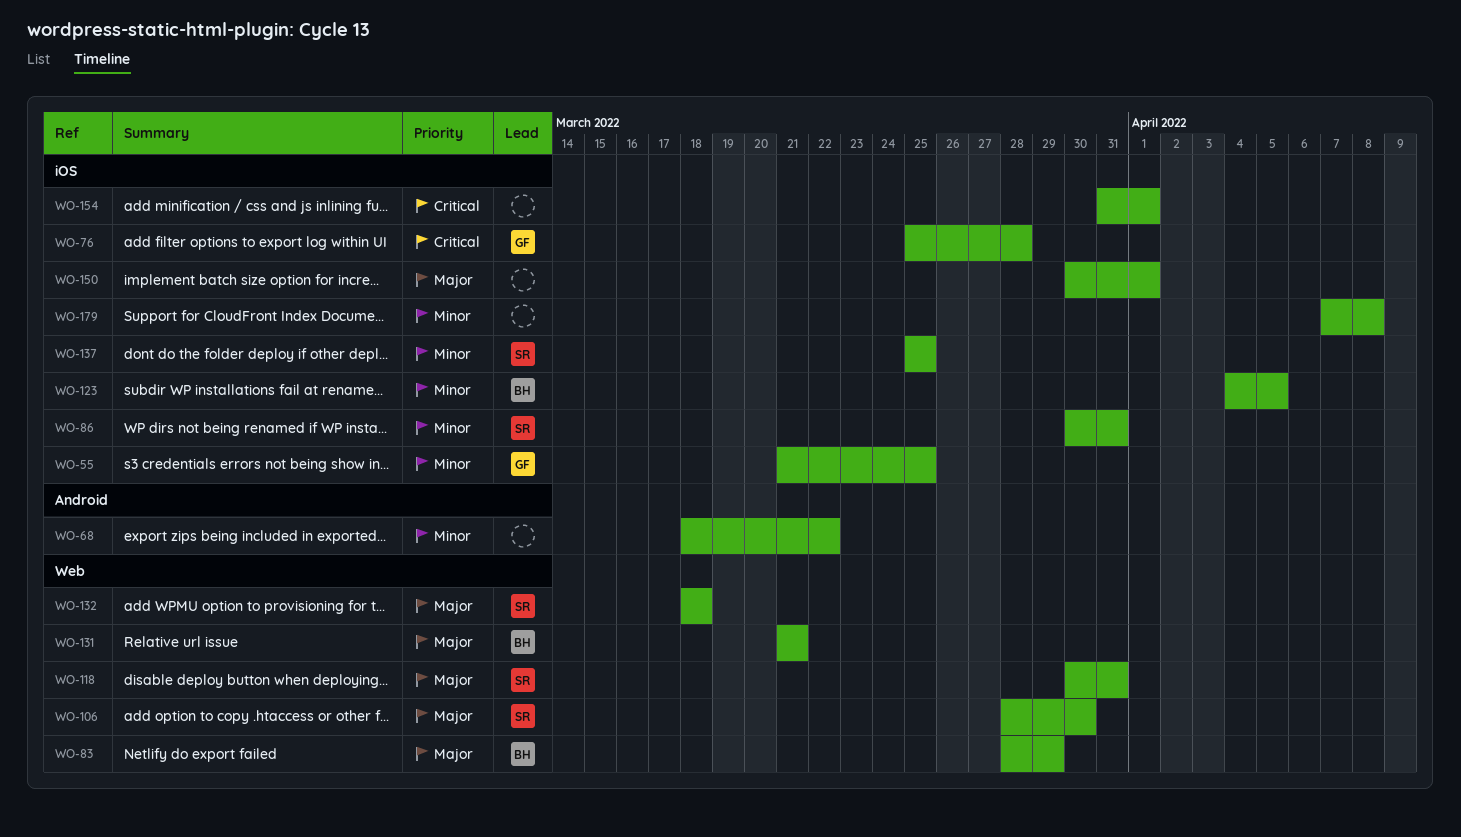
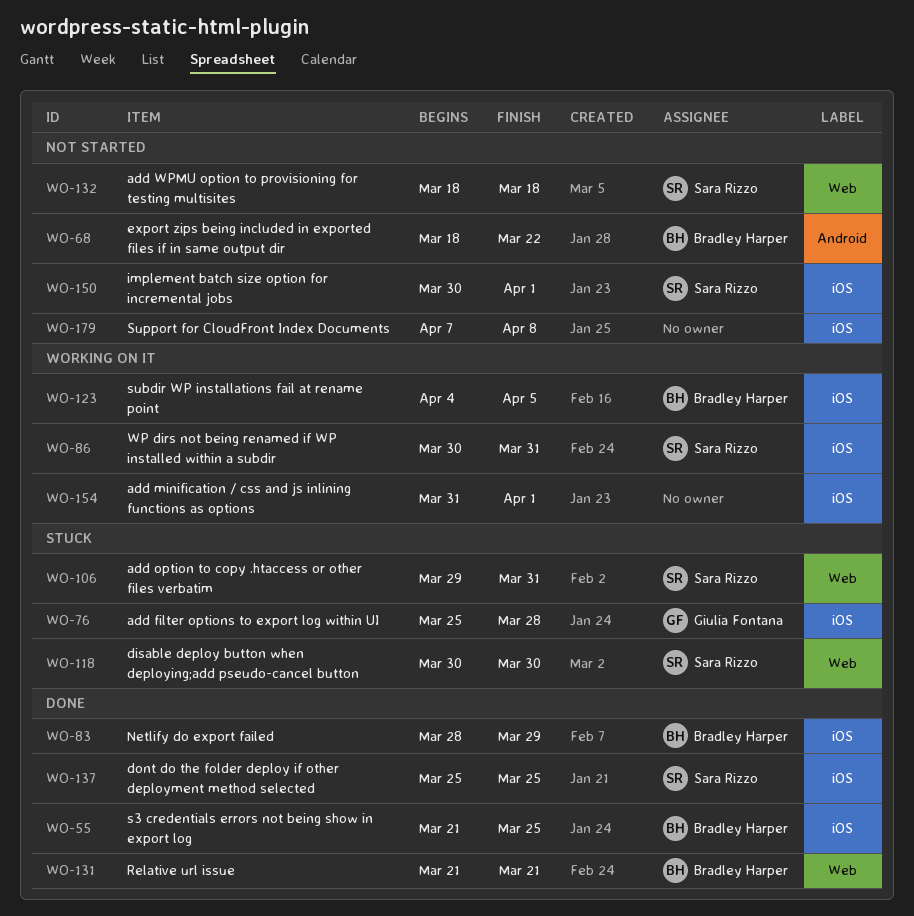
WO-55, owner: Giulia Fontana -> Bradley Harper
WO-68, owner: none -> Bradley Harper
WO-83, label: Web -> iOS
WO-106, start: Mar 28 -> Mar 29
WO-106, due: Mar 30 -> Mar 31
WO-118, due: Mar 31 -> Mar 30
WO-150, owner: none -> Sara Rizzo

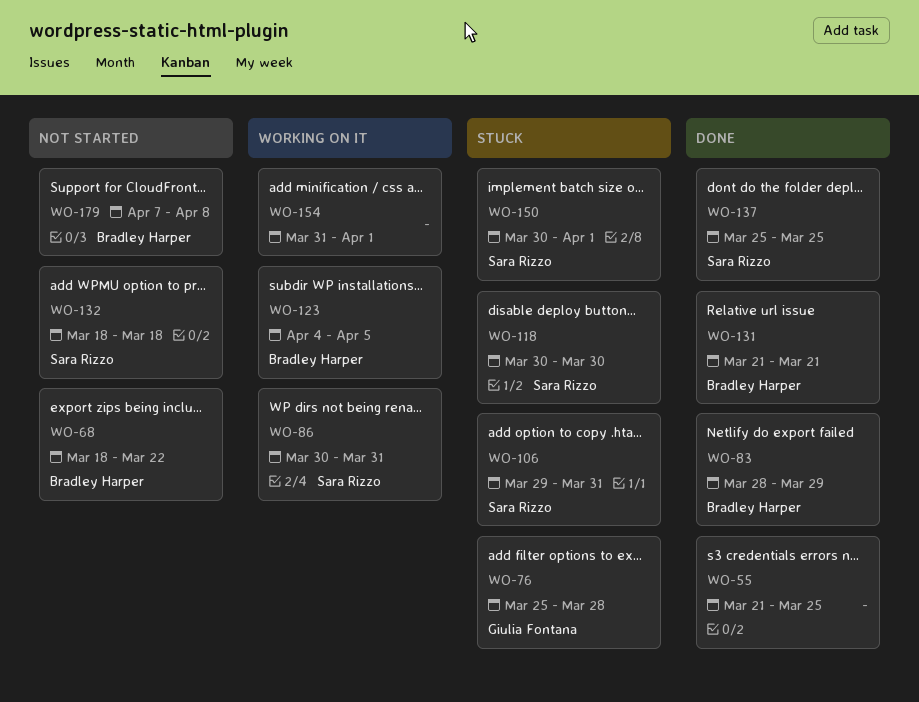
WO-55, owner: Bradley Harper -> none
WO-150, status: Not started -> Stuck
WO-179, owner: none -> Bradley Harper

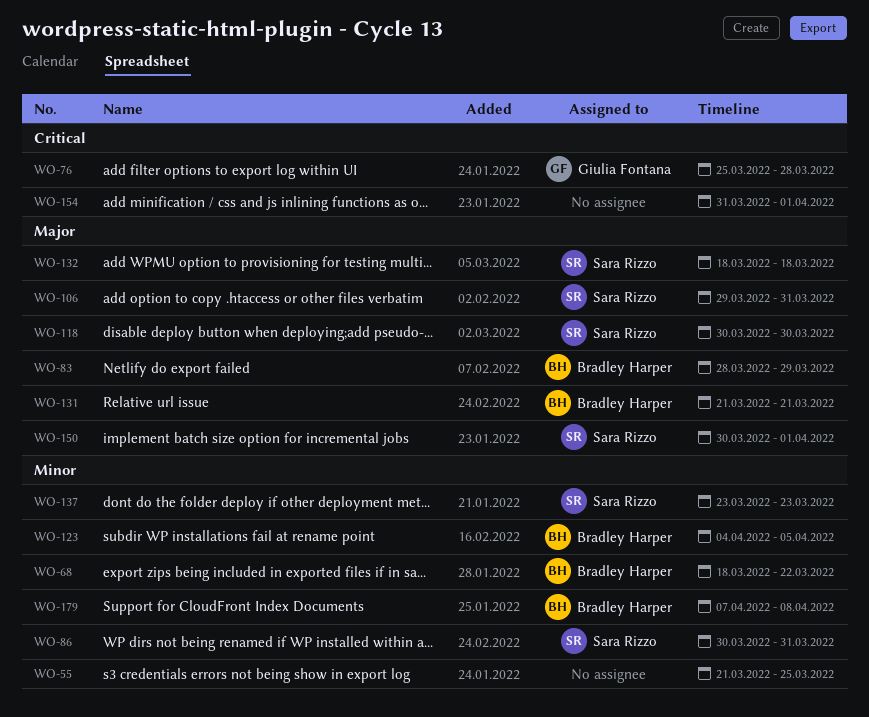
WO-137, start: Mar 25 -> Mar 23
WO-137, due: Mar 25 -> Mar 23

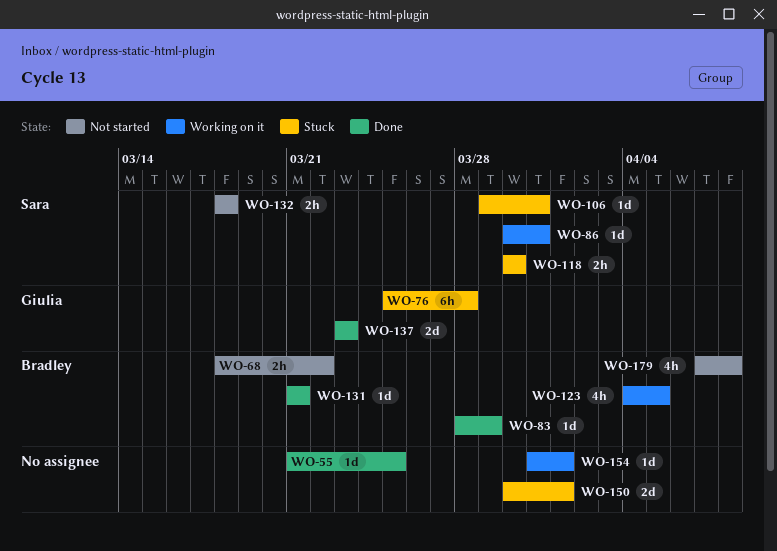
WO-137, owner: Sara Rizzo -> Giulia Fontana
WO-150, owner: Sara Rizzo -> none

